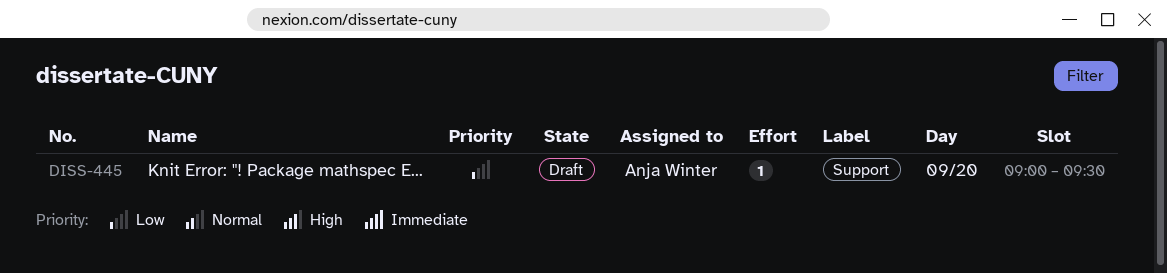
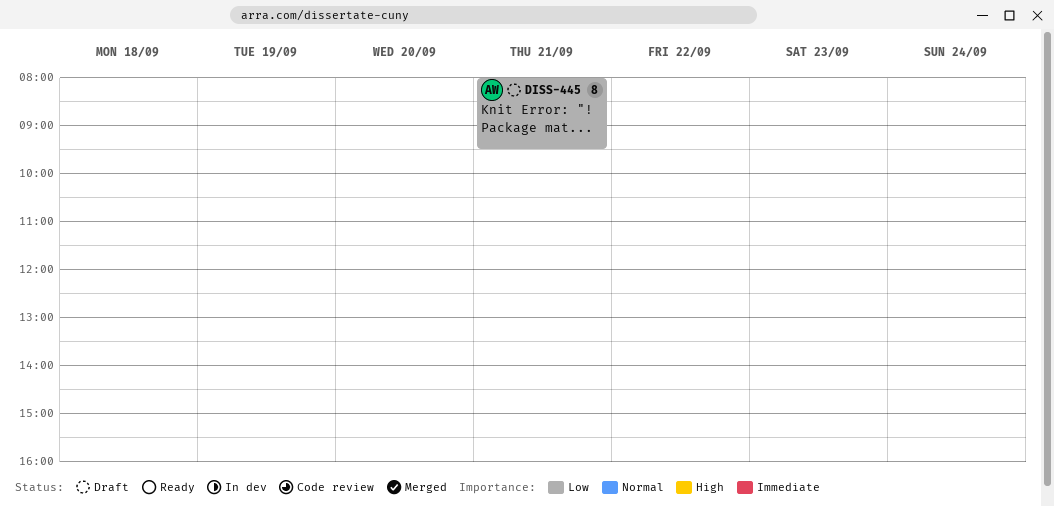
DISS-445, estimate: 1 -> 8
DISS-445, day: Sep 20 -> Sep 21
DISS-445, begins: 09:00 -> 08:00

